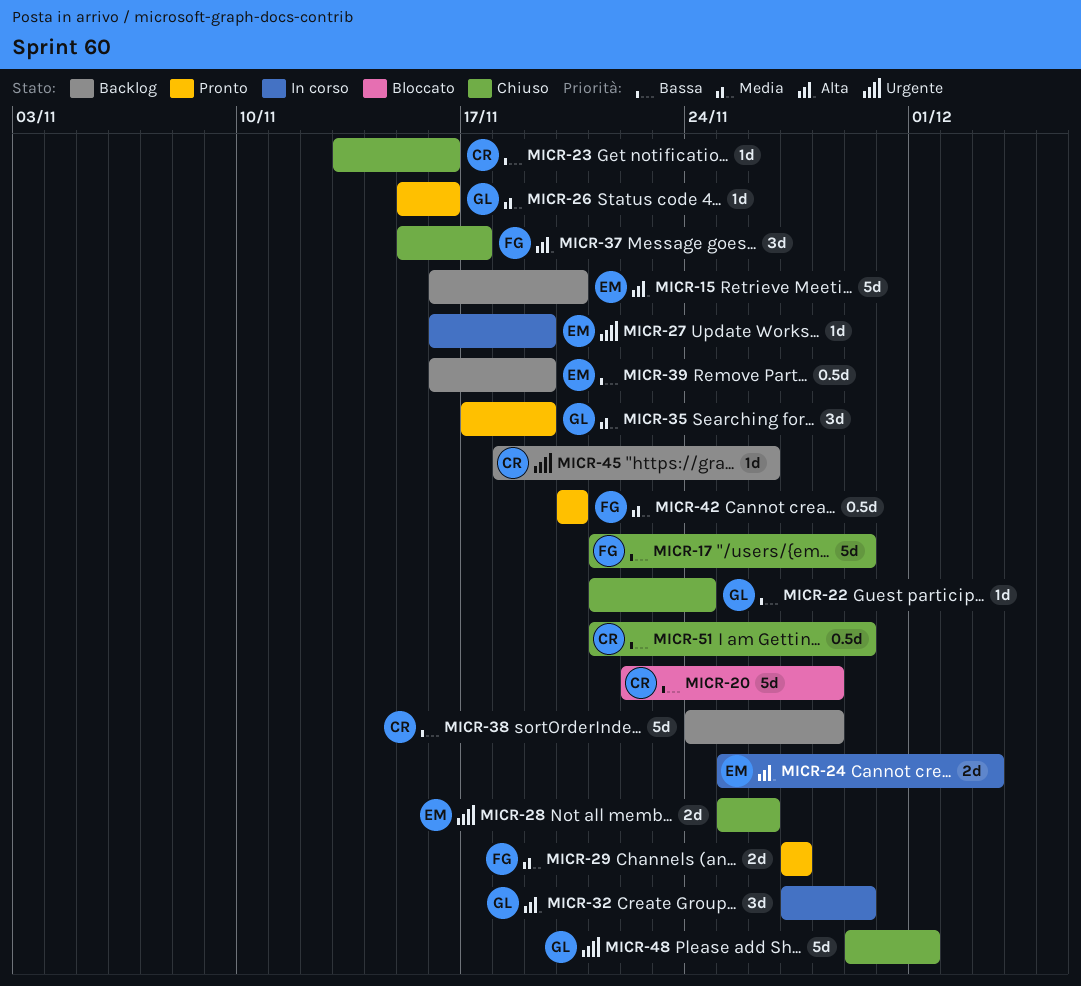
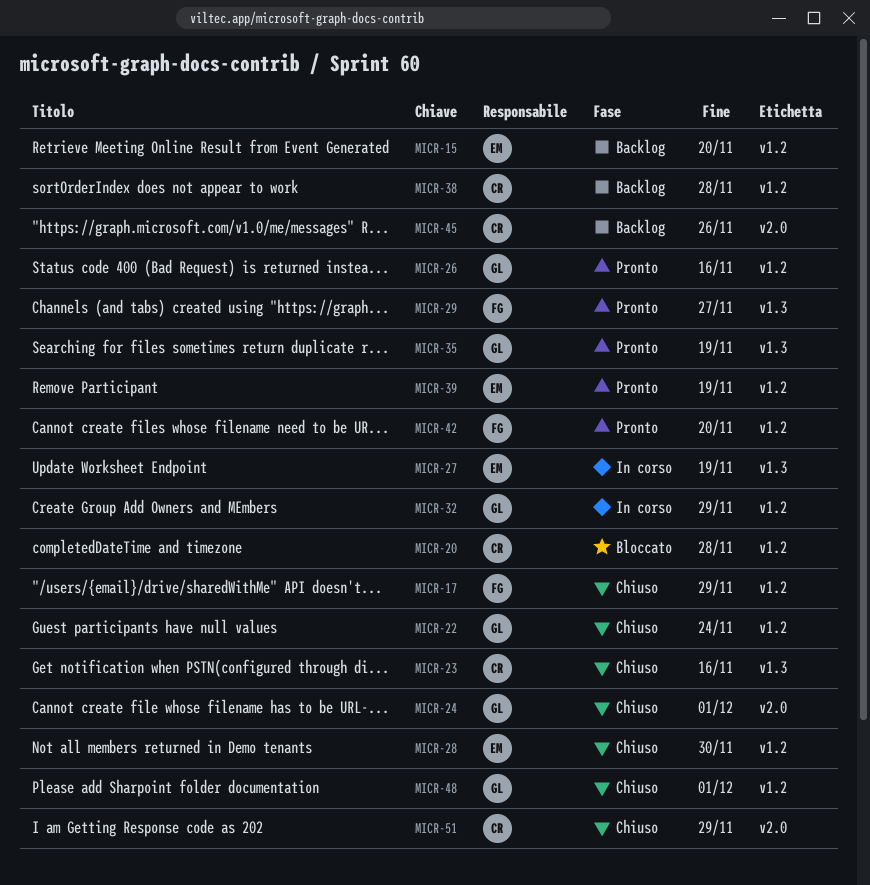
MICR-24, status: In corso -> Chiuso
MICR-24, owner: EM -> GL
MICR-24, due: Dec 3 -> Dec 1
MICR-28, due: Nov 26 -> Nov 30
MICR-37: present -> none
MICR-39, status: Backlog -> Pronto

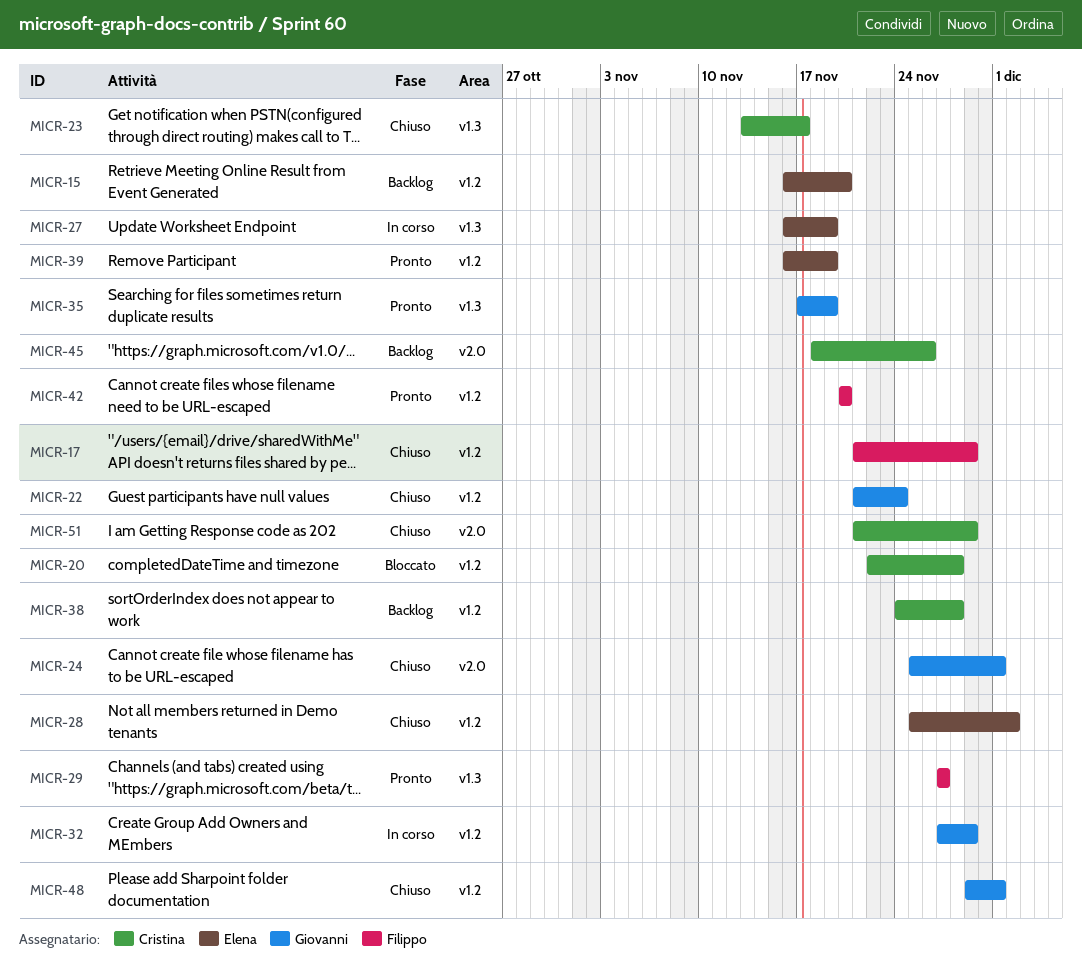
MICR-23, due: Nov 16 -> Nov 17
MICR-26: present -> none
MICR-28, due: Nov 30 -> Dec 2

